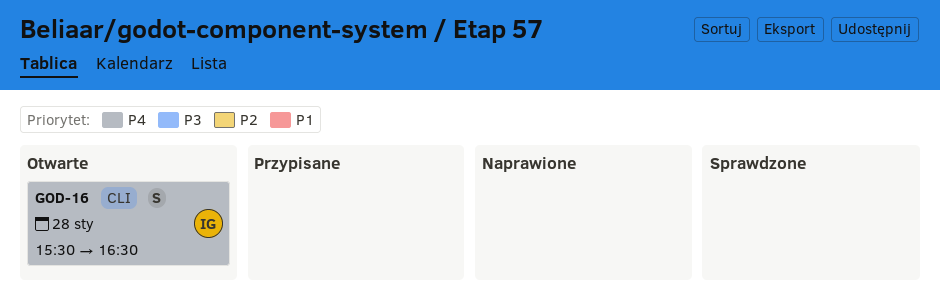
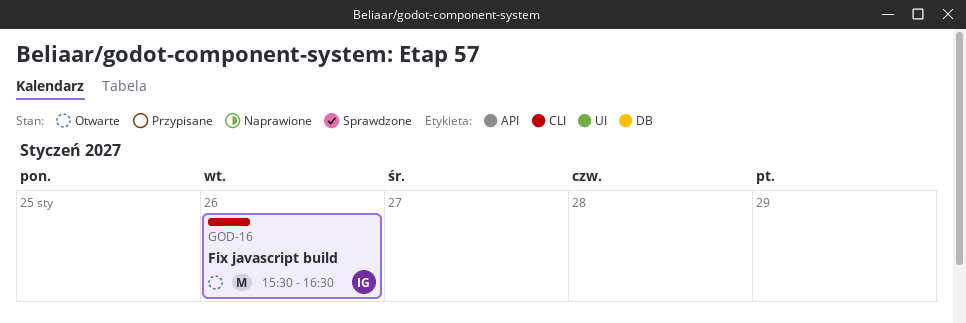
GOD-16, estimate: S -> M
GOD-16, day: Jan 28 -> Jan 26

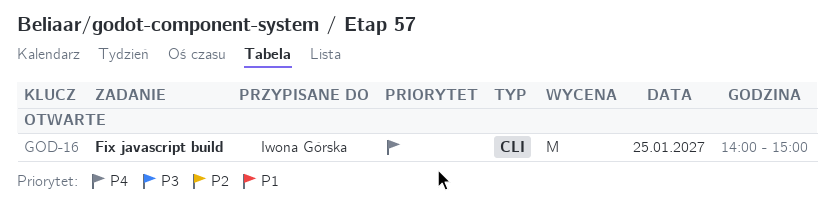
GOD-16, day: Jan 26 -> Jan 25
GOD-16, begins: 15:30 -> 14:00
GOD-16, ends: 16:30 -> 15:00

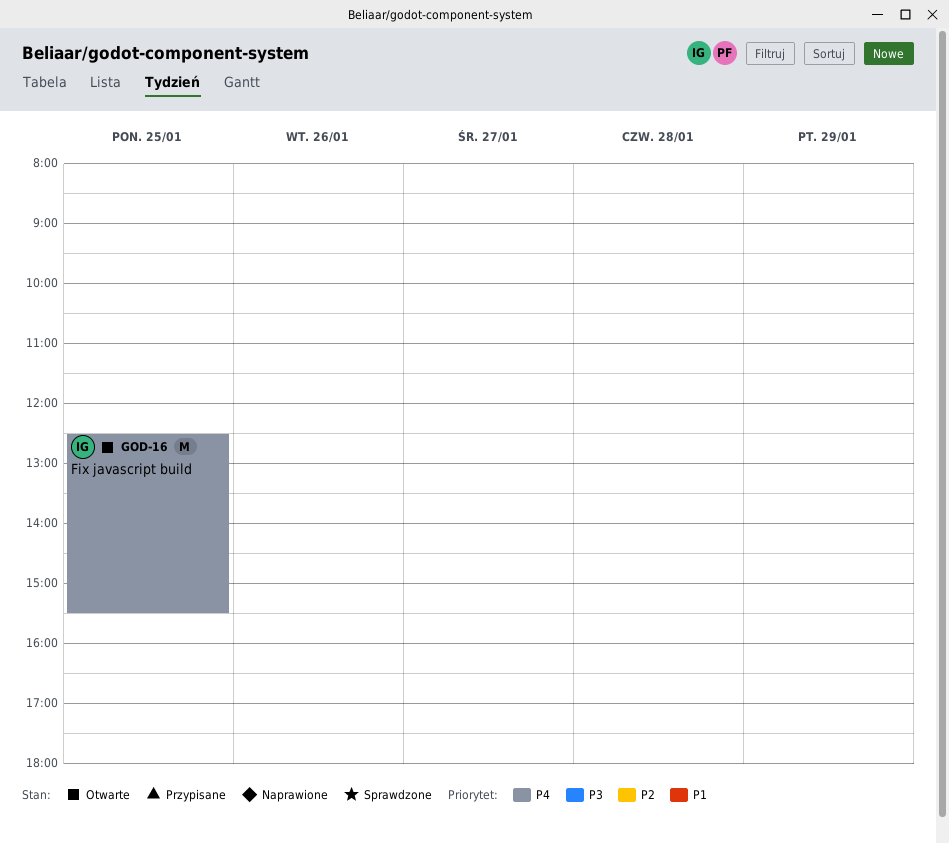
GOD-16, begins: 14:00 -> 12:30
GOD-16, ends: 15:00 -> 15:30

